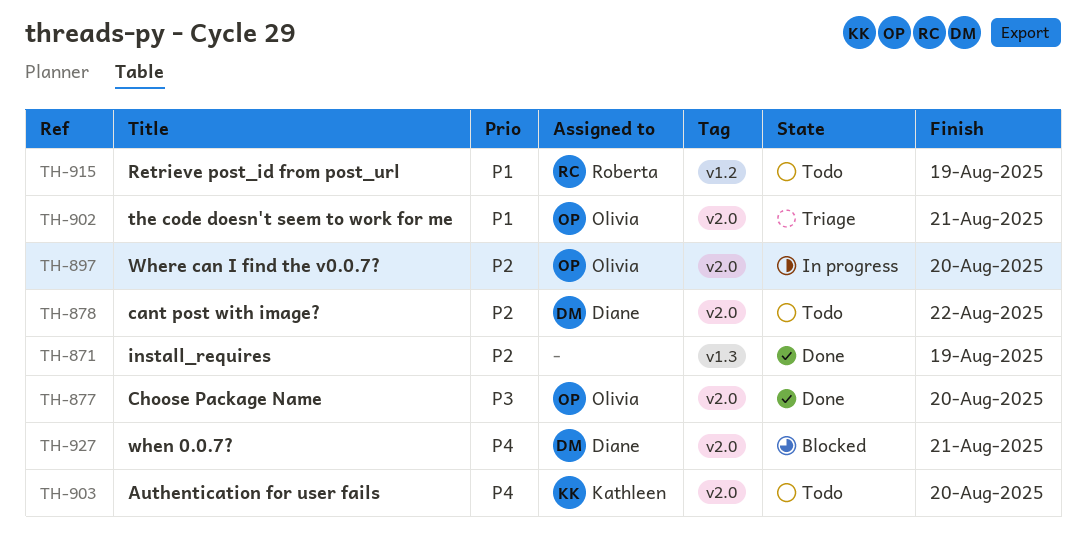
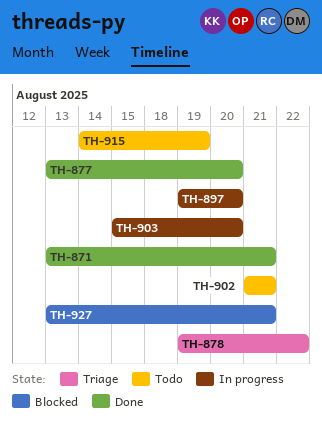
TH-871, due: Aug 19 -> Aug 21
TH-878, status: Todo -> Triage
TH-902, status: Triage -> Todo
TH-903, status: Todo -> In progress

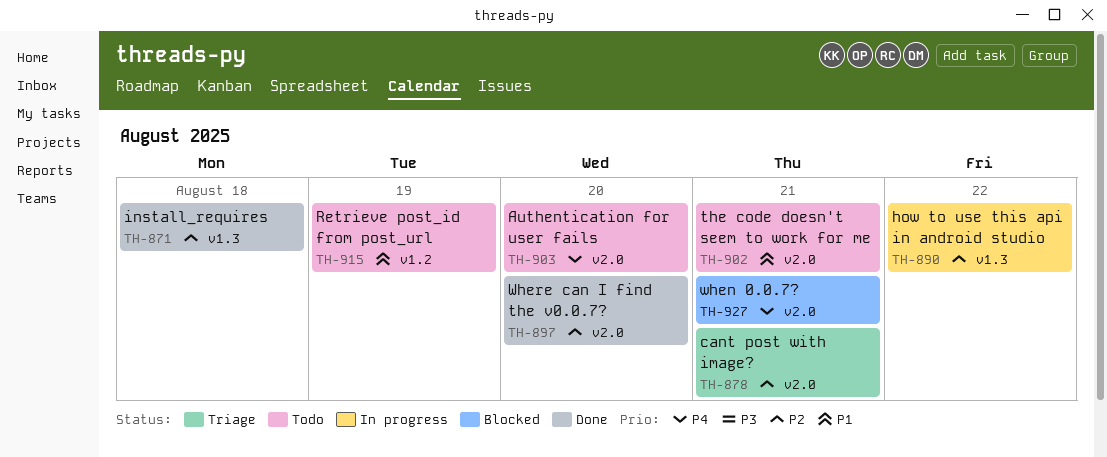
TH-871, due: Aug 21 -> Aug 18
TH-877: present -> none
TH-878, due: Aug 22 -> Aug 21
TH-890: none -> present
TH-897, status: In progress -> Done
TH-903, status: In progress -> Todo

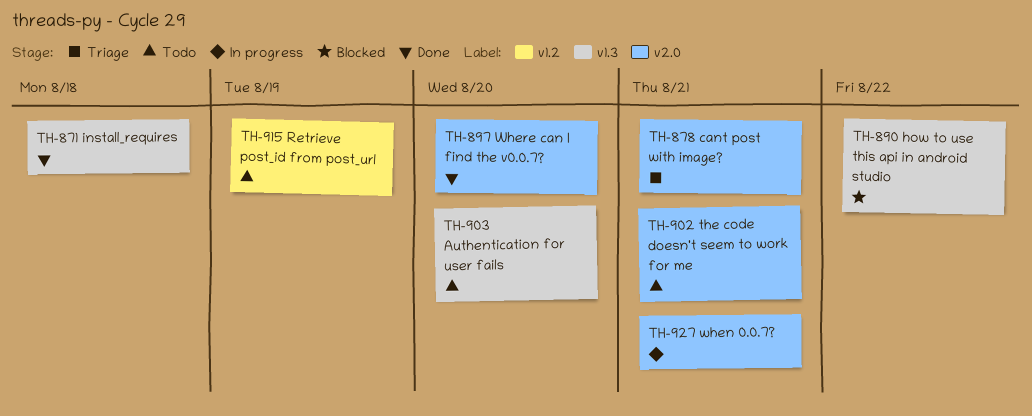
TH-890, status: In progress -> Blocked
TH-903, label: v2.0 -> v1.3
TH-927, status: Blocked -> In progress

